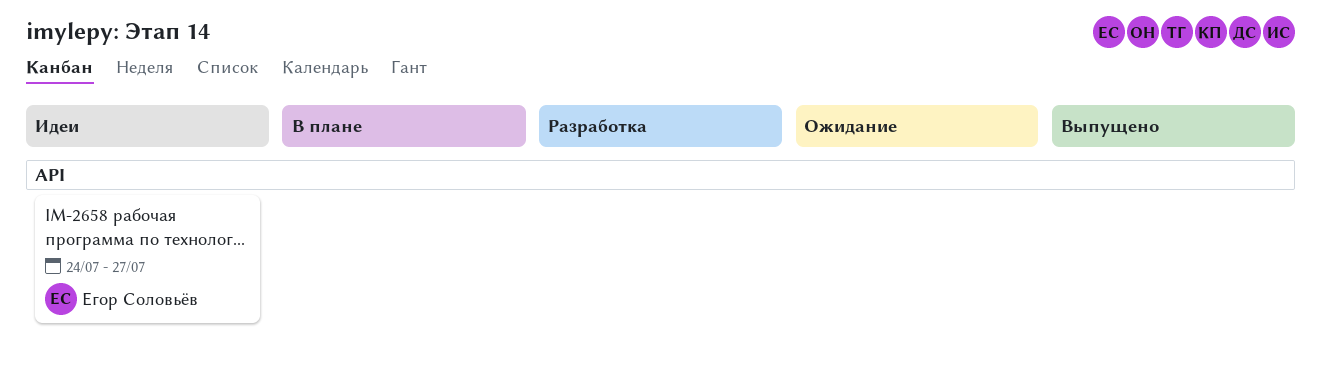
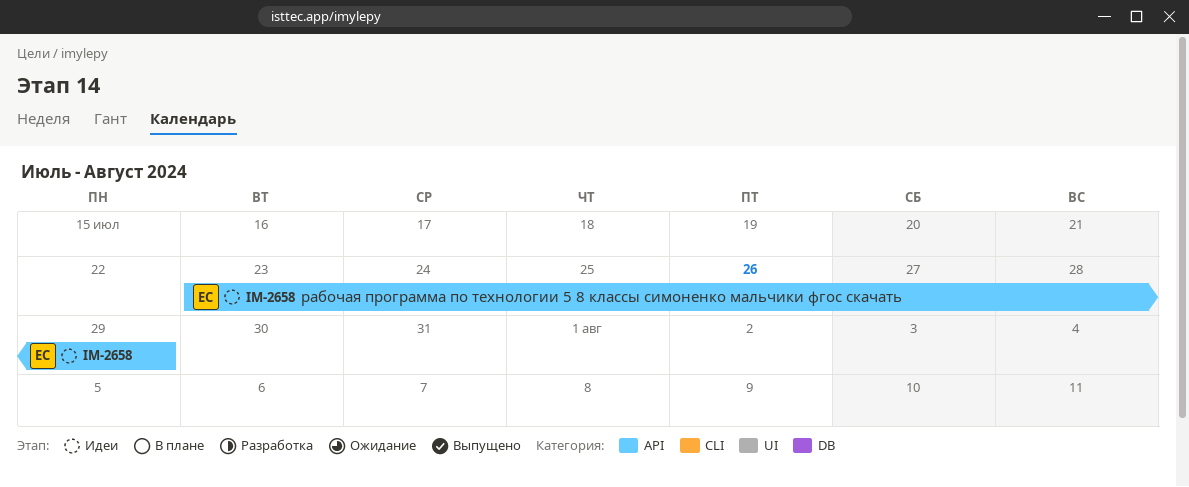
IM-2658, start: Jul 24 -> Jul 23
IM-2658, due: Jul 27 -> Jul 29

